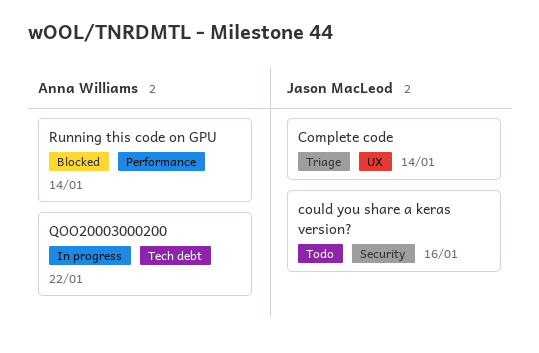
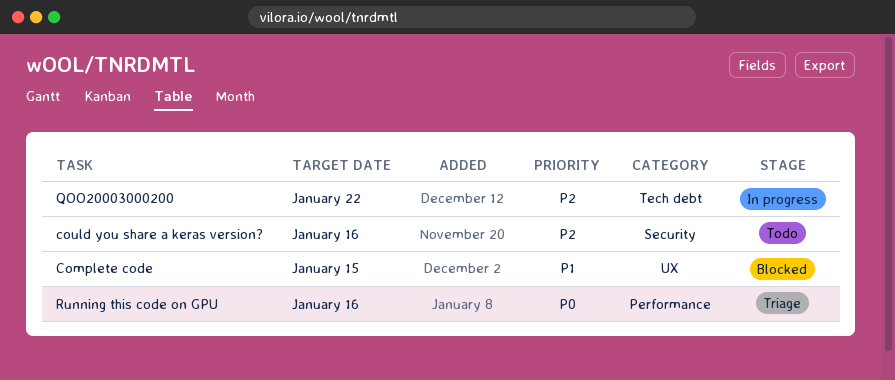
Complete code, status: Triage -> Blocked
Complete code, due: Jan 14 -> Jan 15
Running this code on GPU, status: Blocked -> Triage
Running this code on GPU, due: Jan 14 -> Jan 16

